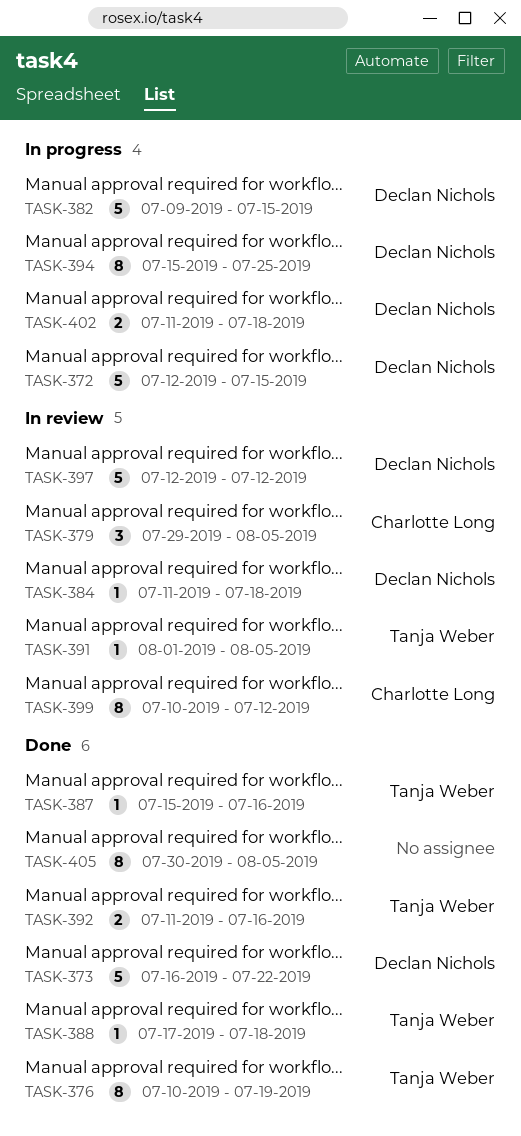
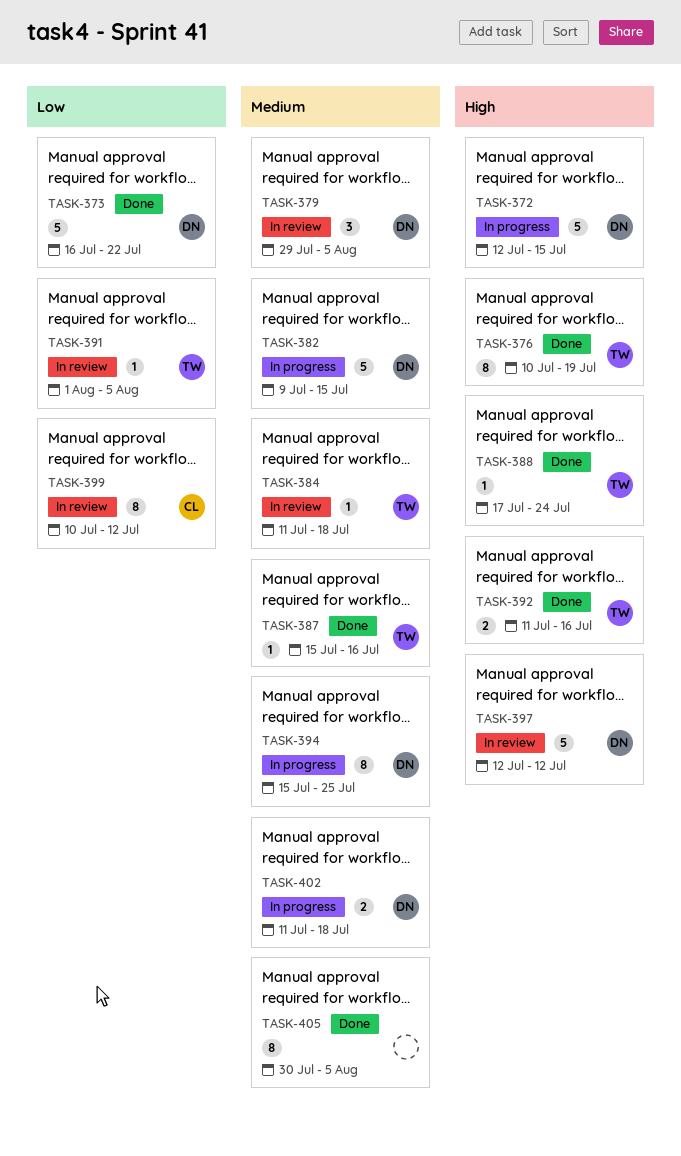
TASK-379, owner: Charlotte Long -> Declan Nichols
TASK-384, owner: Declan Nichols -> Tanja Weber
TASK-388, due: Jul 18 -> Jul 24

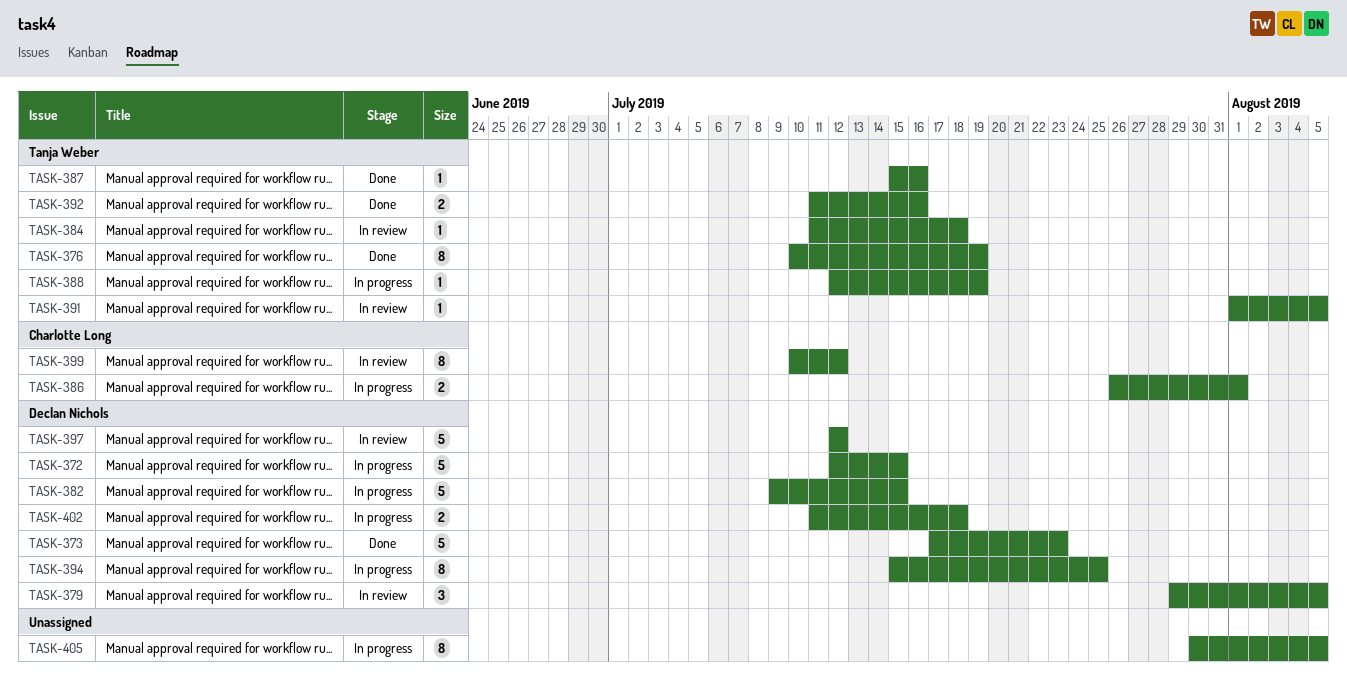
TASK-373, start: Jul 16 -> Jul 17
TASK-373, due: Jul 22 -> Jul 23
TASK-386: none -> present
TASK-388, status: Done -> In progress
TASK-388, start: Jul 17 -> Jul 12
TASK-388, due: Jul 24 -> Jul 19
TASK-405, status: Done -> In progress

